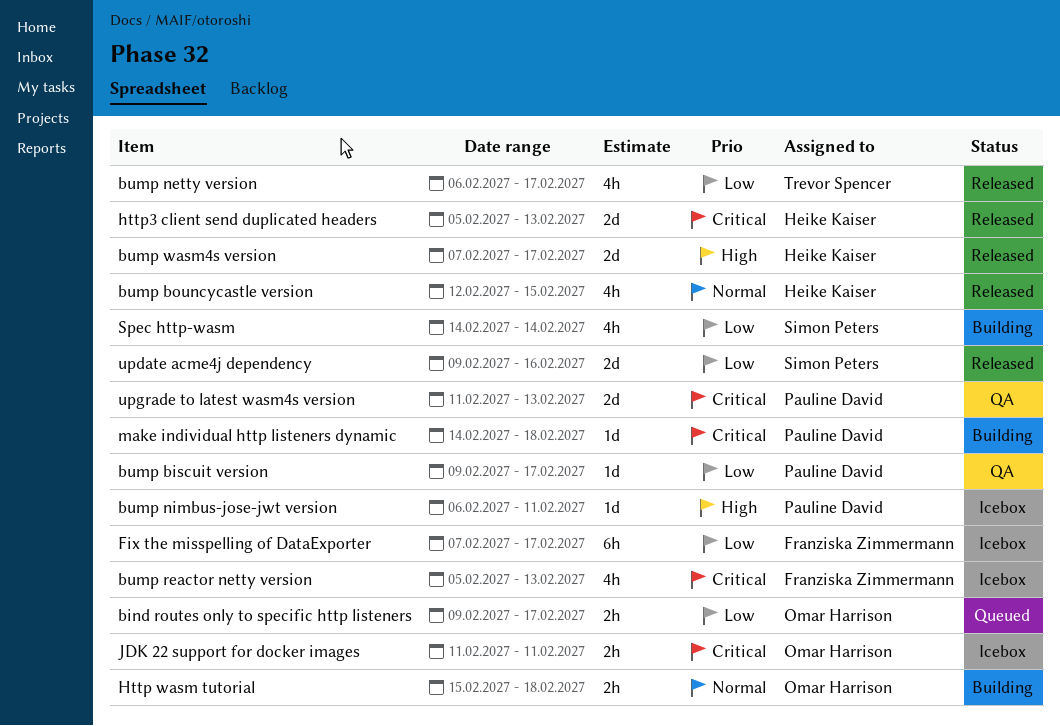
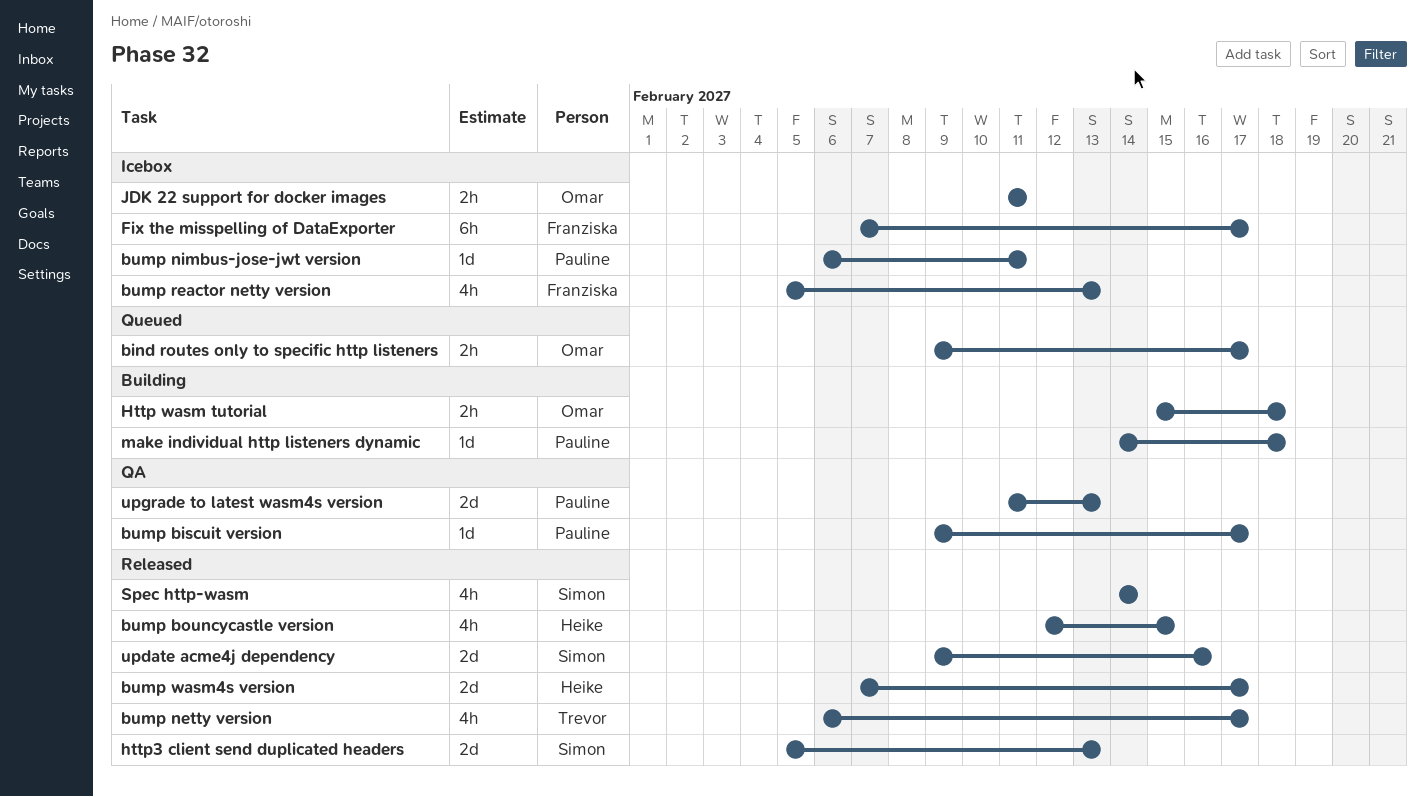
http3 client send duplicated headers, owner: Heike Kaiser -> Simon Peters
Spec http-wasm, status: Building -> Released

